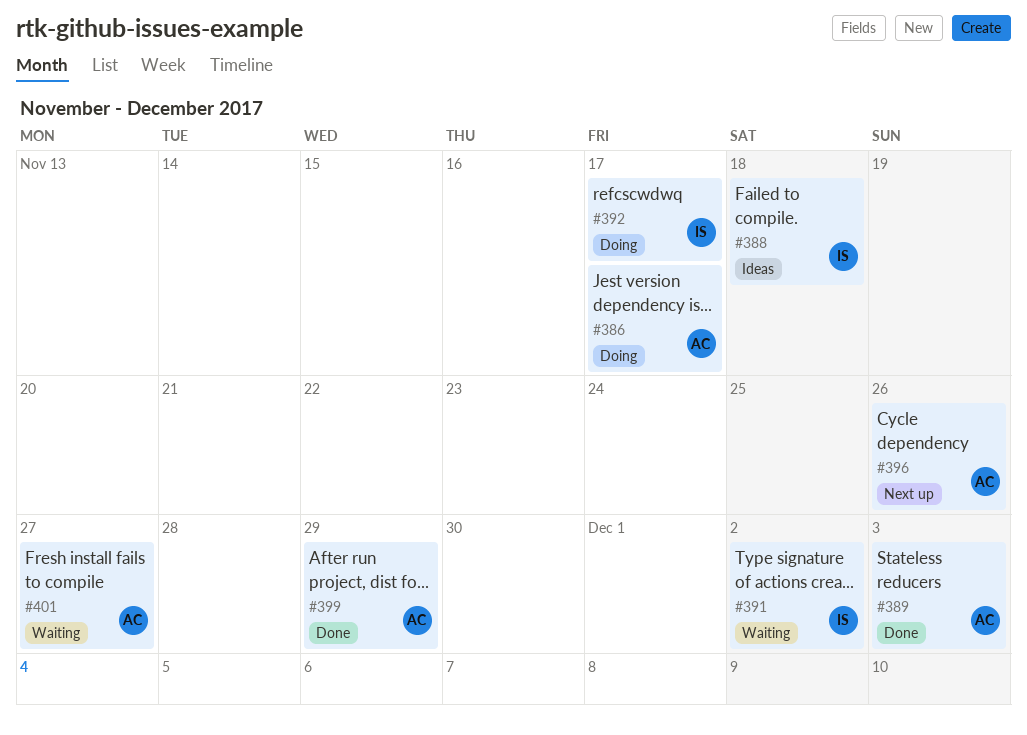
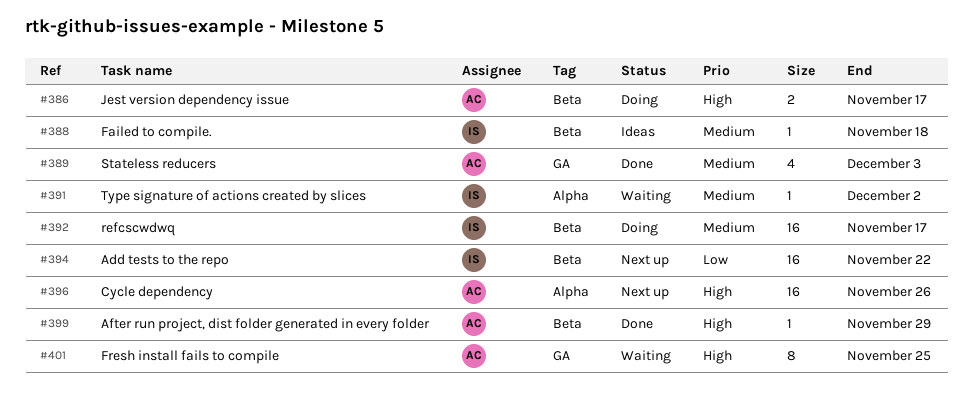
#394: none -> present
#401, due: Nov 27 -> Nov 25

